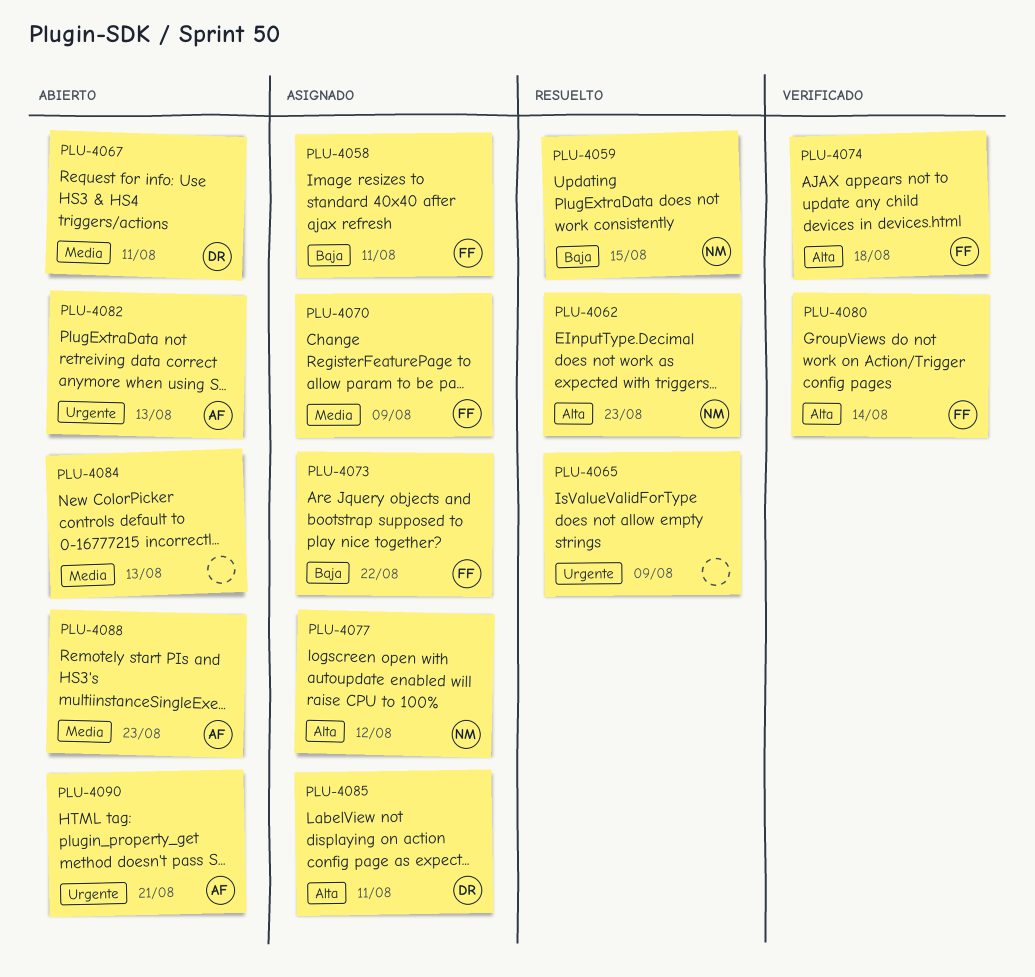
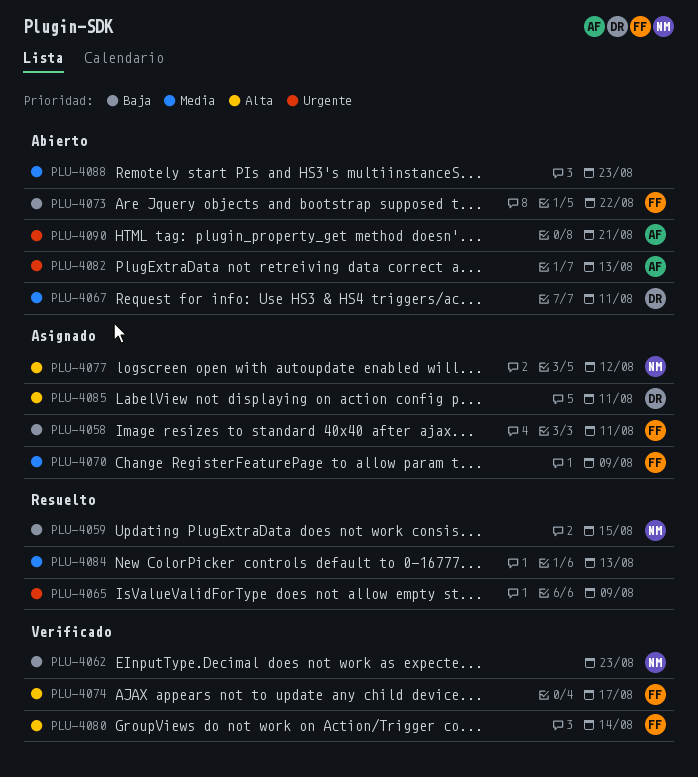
PLU-4062, status: Resuelto -> Verificado
PLU-4062, priority: Alta -> Baja
PLU-4073, status: Asignado -> Abierto
PLU-4074, due: Aug 18 -> Aug 17
PLU-4084, status: Abierto -> Resuelto
PLU-4088, owner: AF -> none

